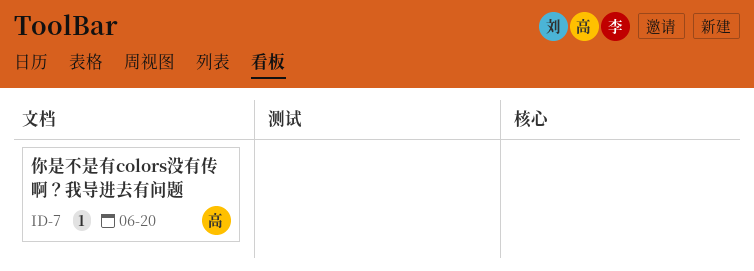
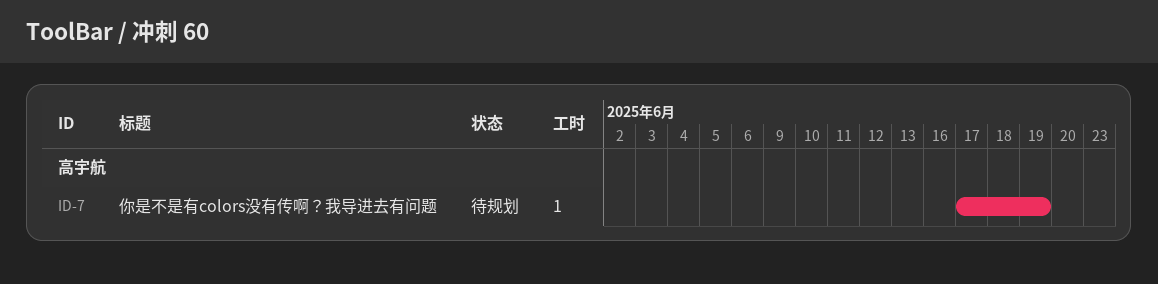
ID-7, due: Jun 20 -> Jun 19

